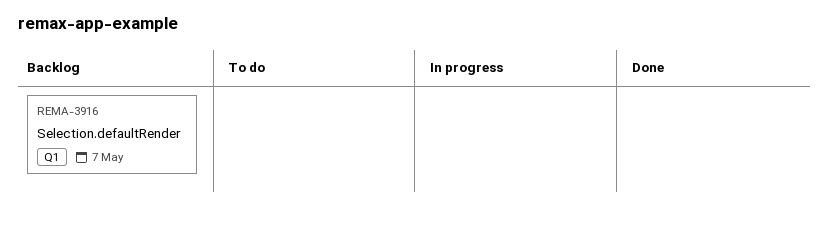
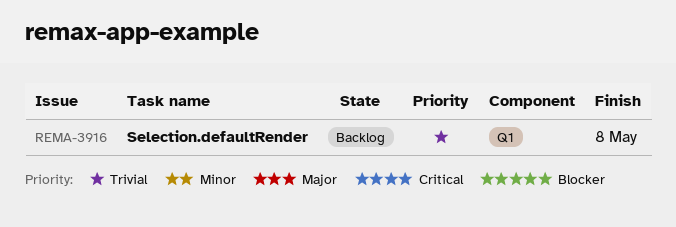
REMA-3916, due: May 7 -> May 8

